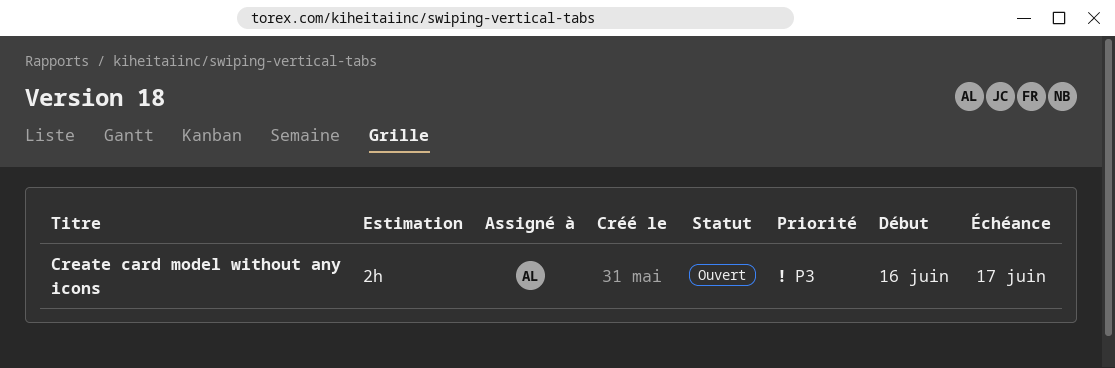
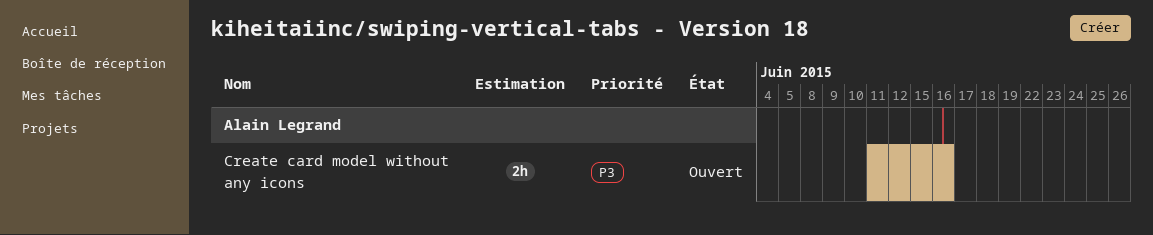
Create card model without any icons, start: Jun 16 -> Jun 11
Create card model without any icons, due: Jun 17 -> Jun 16

